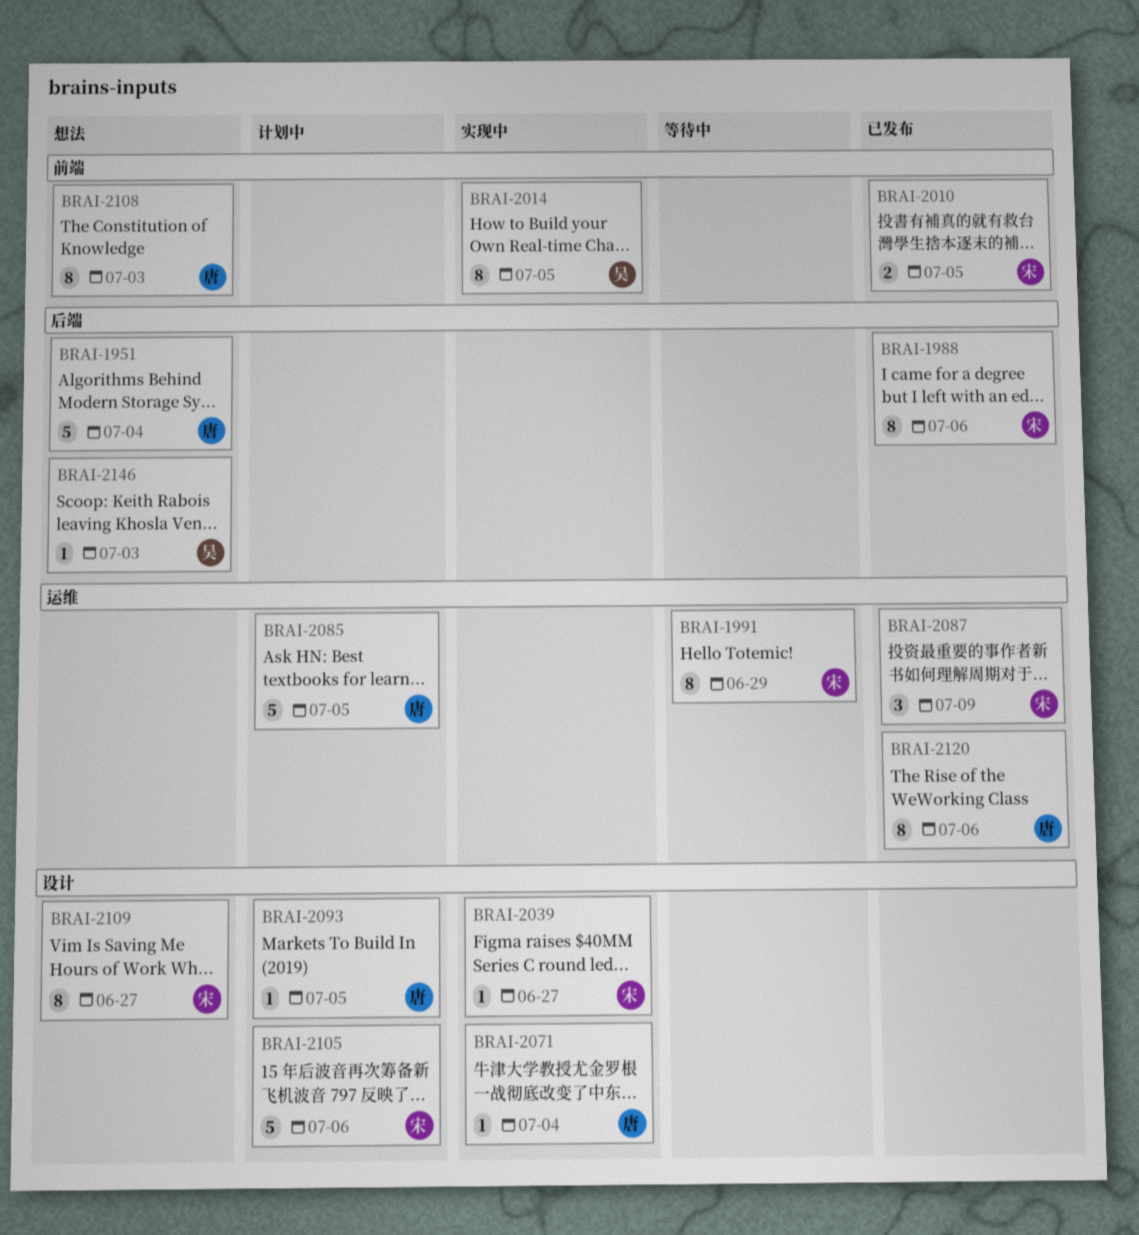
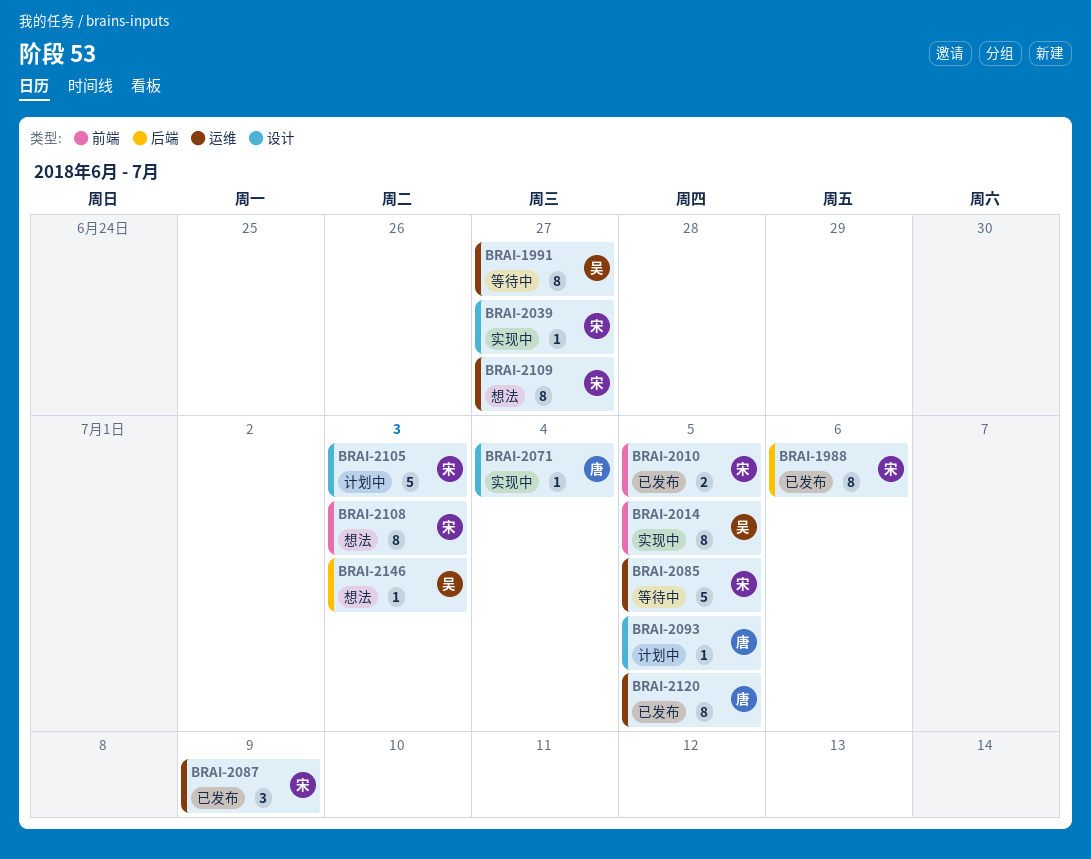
BRAI-1951: present -> none
BRAI-1991, owner: 宋 -> 吴
BRAI-1991, due: Jun 29 -> Jun 27
BRAI-2085, status: 计划中 -> 等待中
BRAI-2085, owner: 唐 -> 宋
BRAI-2105, due: Jul 6 -> Jul 3
BRAI-2108, owner: 唐 -> 宋
BRAI-2109, label: 设计 -> 运维
BRAI-2120, due: Jul 6 -> Jul 5

